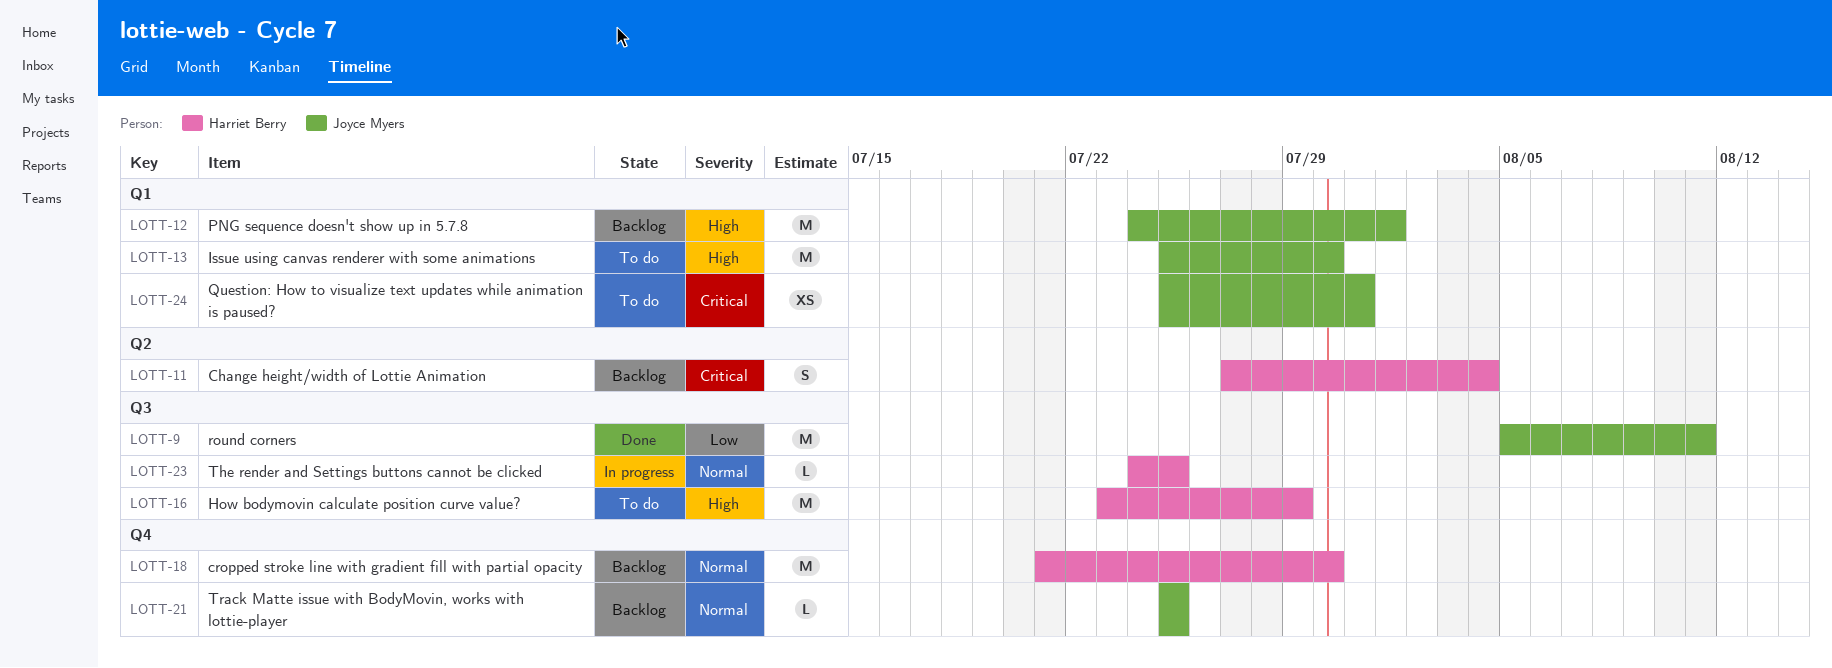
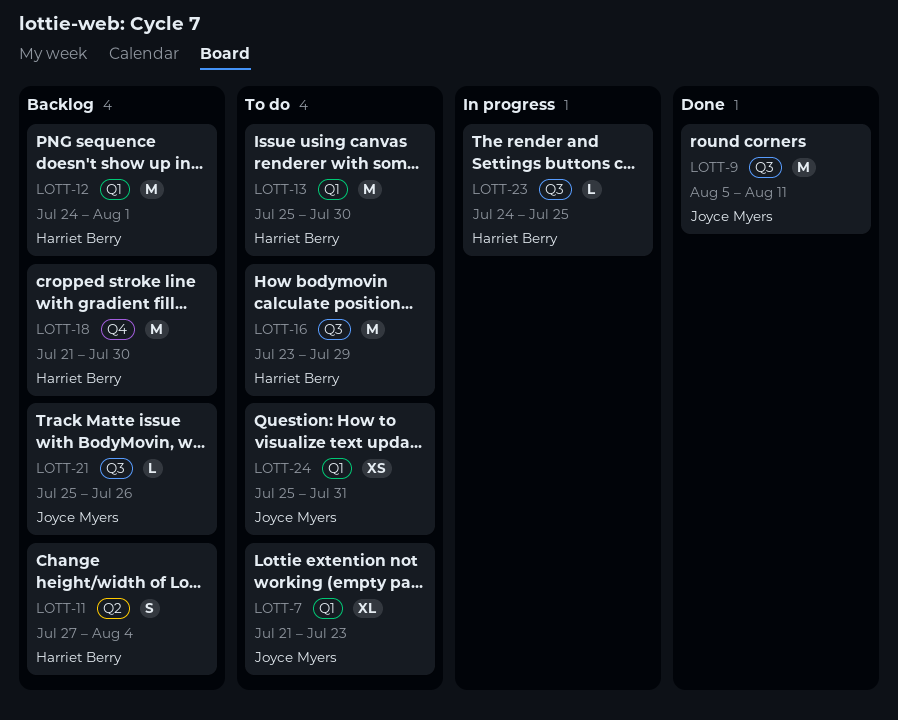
LOTT-7: none -> present
LOTT-12, owner: Joyce Myers -> Harriet Berry
LOTT-13, owner: Joyce Myers -> Harriet Berry
LOTT-21, label: Q4 -> Q3
LOTT-21, due: Jul 25 -> Jul 26

